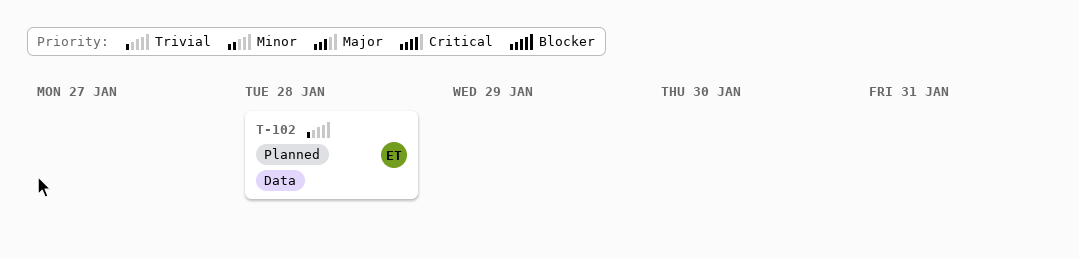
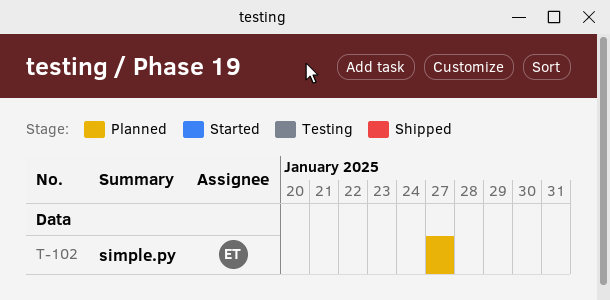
T-102, due: Jan 28 -> Jan 27

